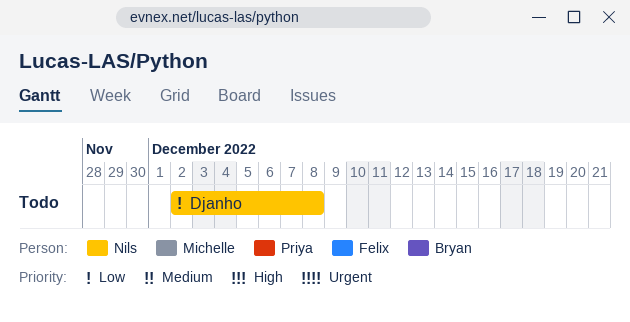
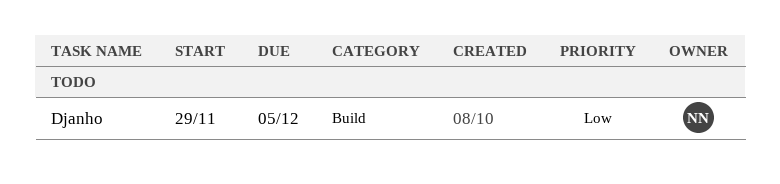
Djanho, start: Dec 2 -> Nov 29
Djanho, due: Dec 8 -> Dec 5

